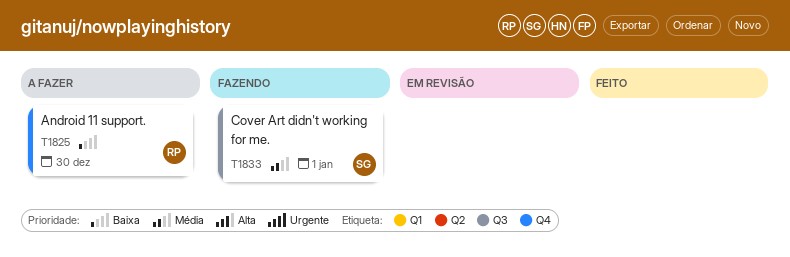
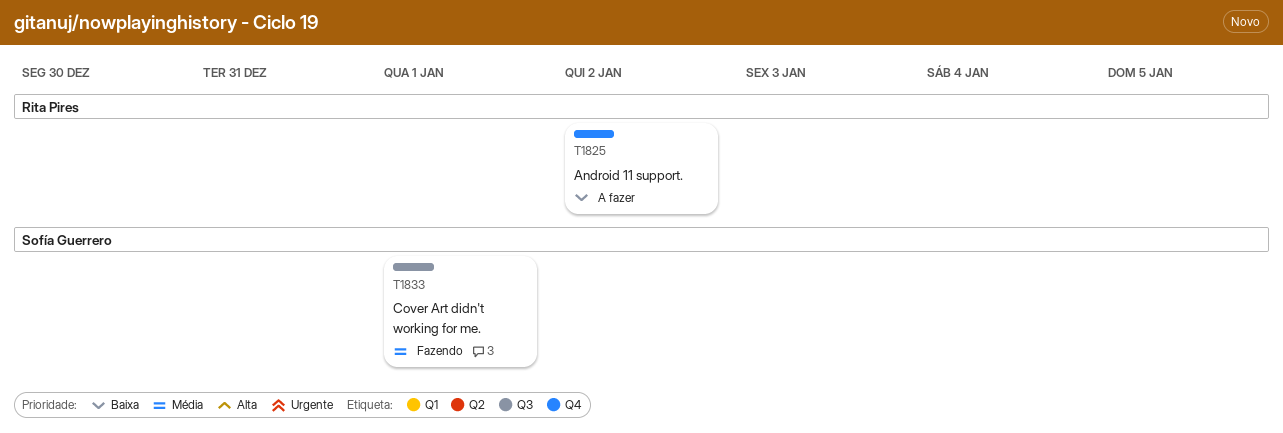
T1825, due: Dec 30 -> Jan 2

